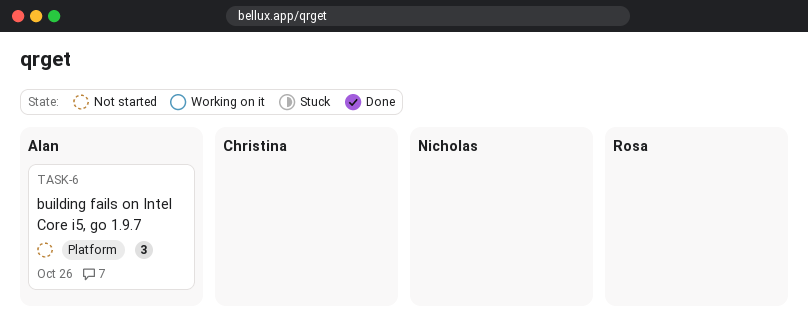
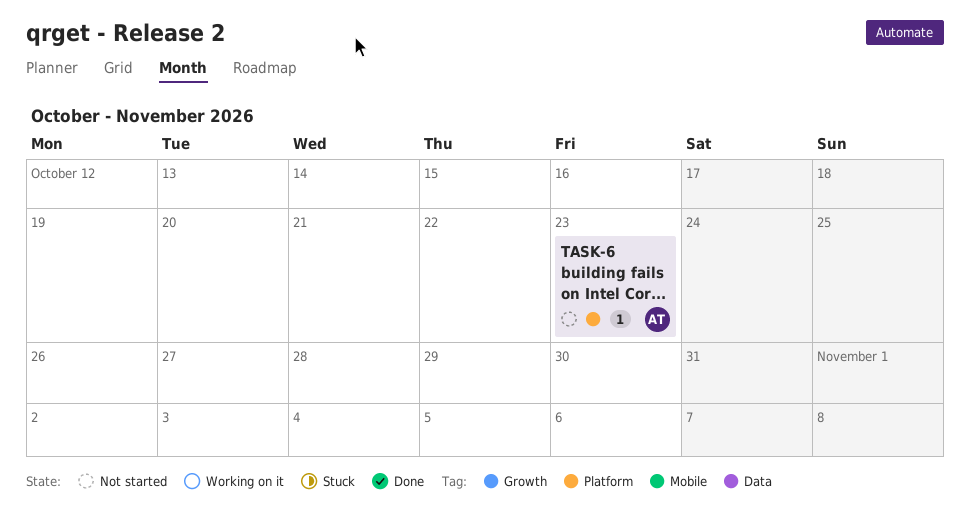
TASK-6, estimate: 3 -> 1
TASK-6, due: Oct 26 -> Oct 23

